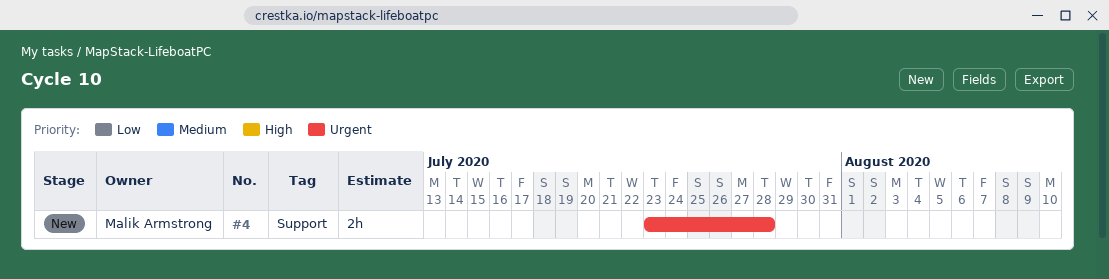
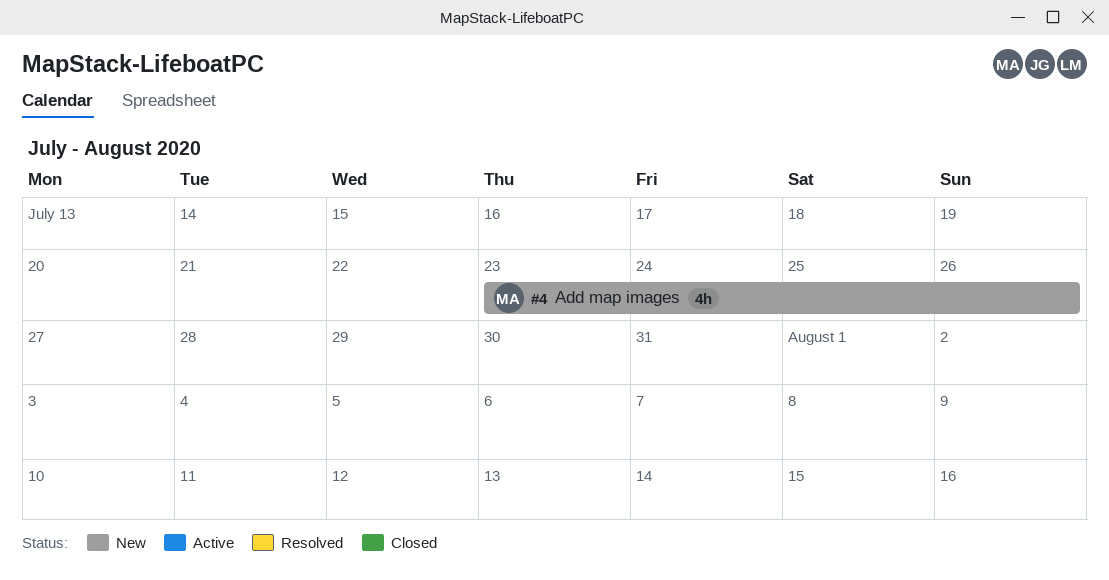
#4, estimate: 2h -> 4h
#4, due: Jul 28 -> Jul 26

